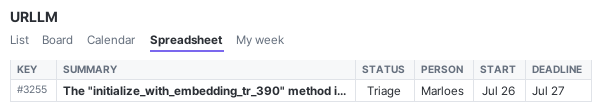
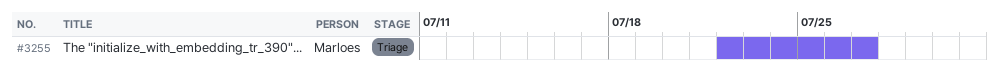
#3255, start: Jul 26 -> Jul 22

